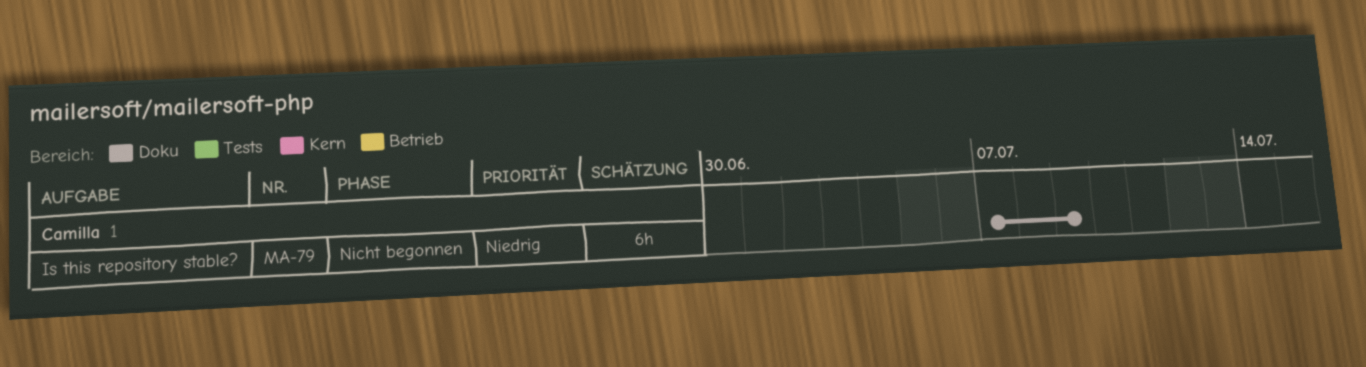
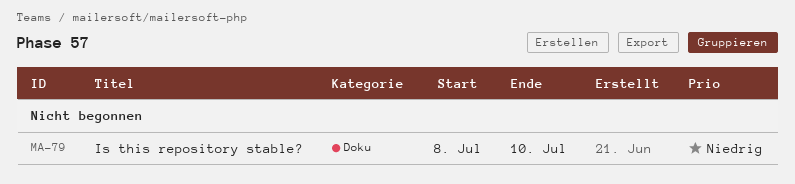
MA-79, start: Jul 7 -> Jul 8
MA-79, due: Jul 9 -> Jul 10

